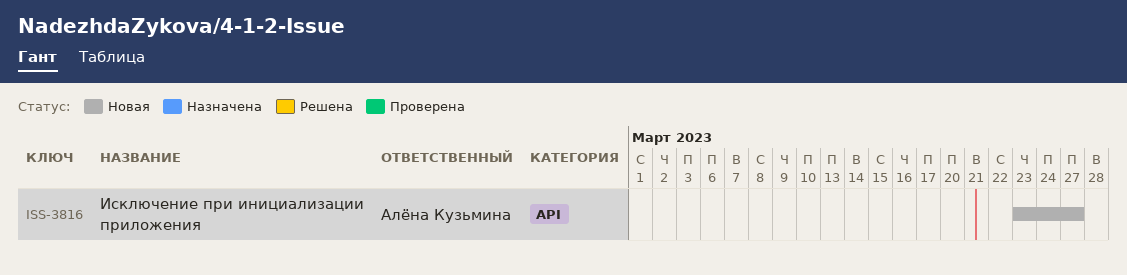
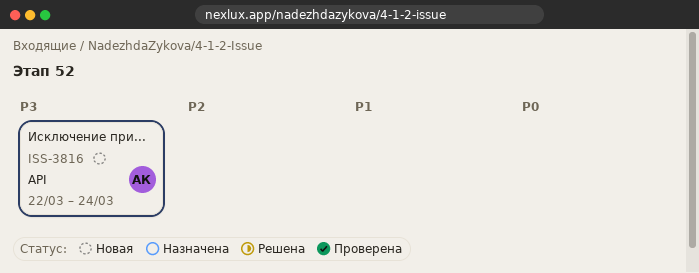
ISS-3816, start: Mar 23 -> Mar 22
ISS-3816, due: Mar 27 -> Mar 24

